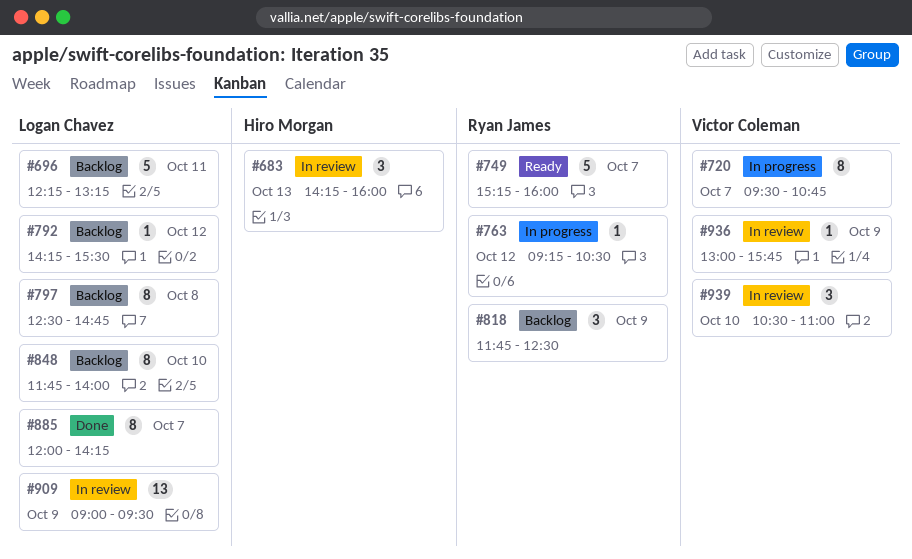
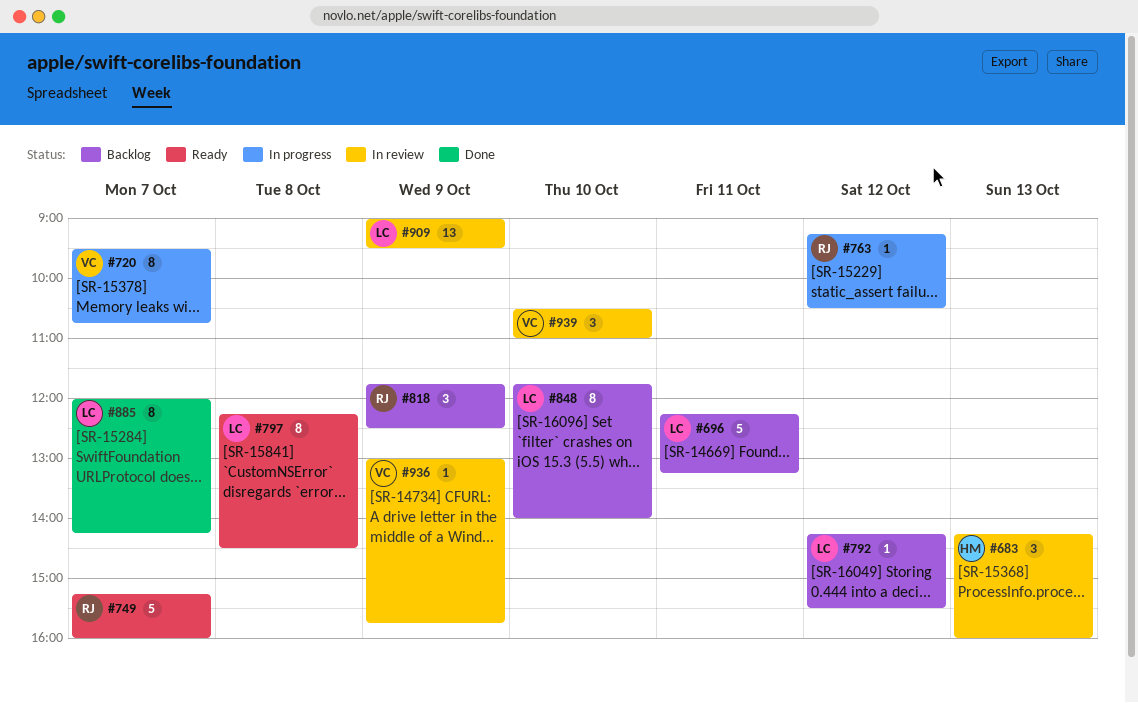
#797, status: Backlog -> Ready
#797, begins: 12:30 -> 12:15
#797, ends: 14:45 -> 14:30

